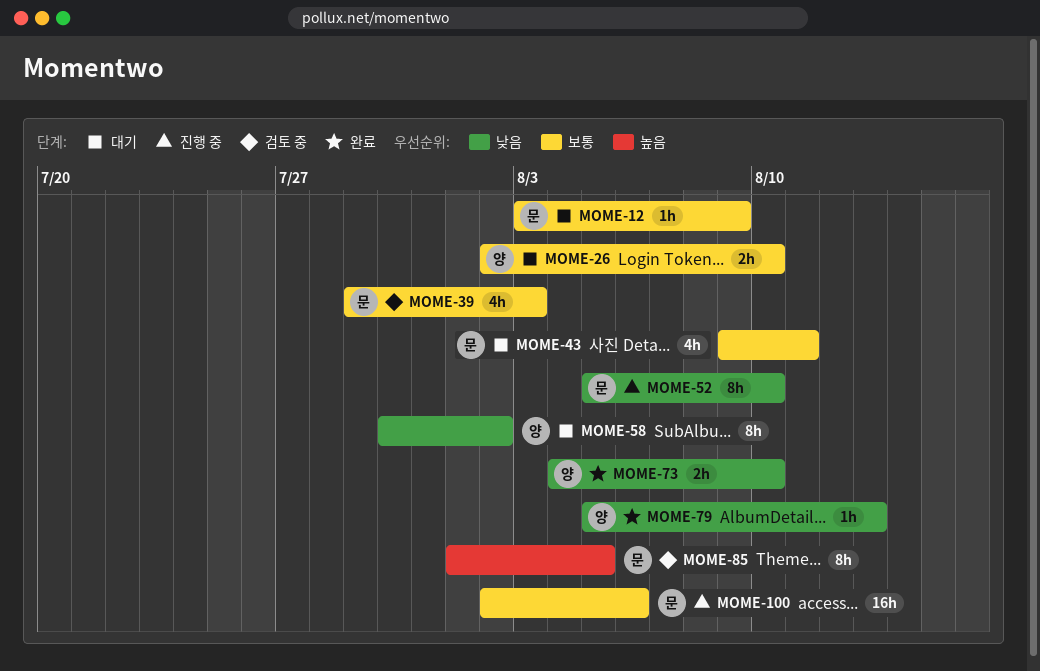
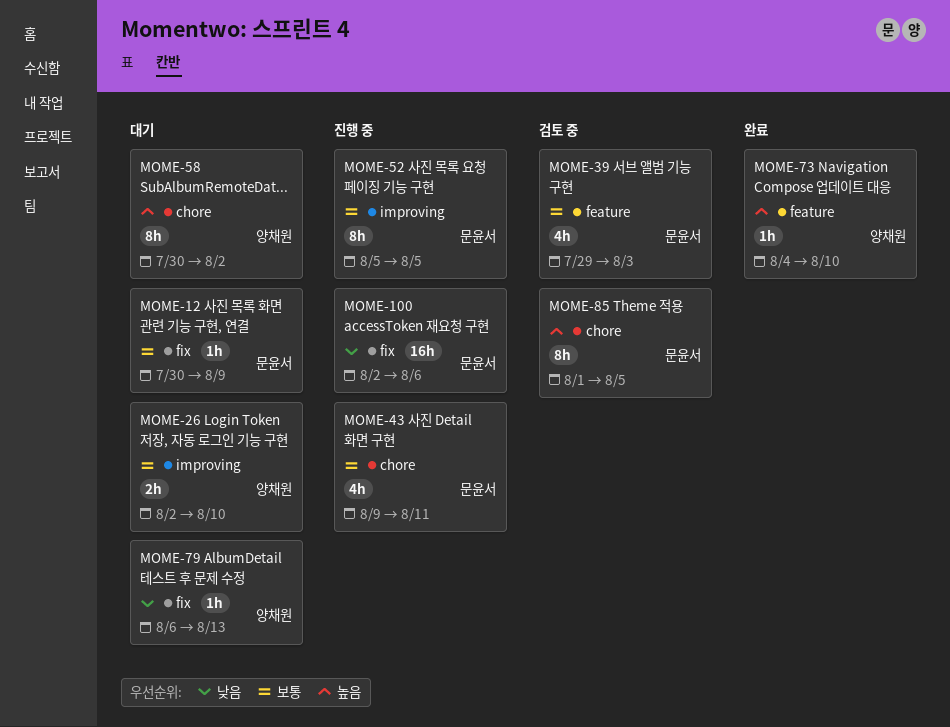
MOME-12, start: Aug 3 -> Jul 30
MOME-43, status: 대기 -> 진행 중
MOME-52, priority: 낮음 -> 보통
MOME-52, due: Aug 10 -> Aug 5
MOME-58, priority: 낮음 -> 높음
MOME-73, priority: 낮음 -> 높음
MOME-73, estimate: 2h -> 1h
MOME-79, status: 완료 -> 대기
MOME-79, start: Aug 5 -> Aug 6
MOME-100, priority: 보통 -> 낮음

